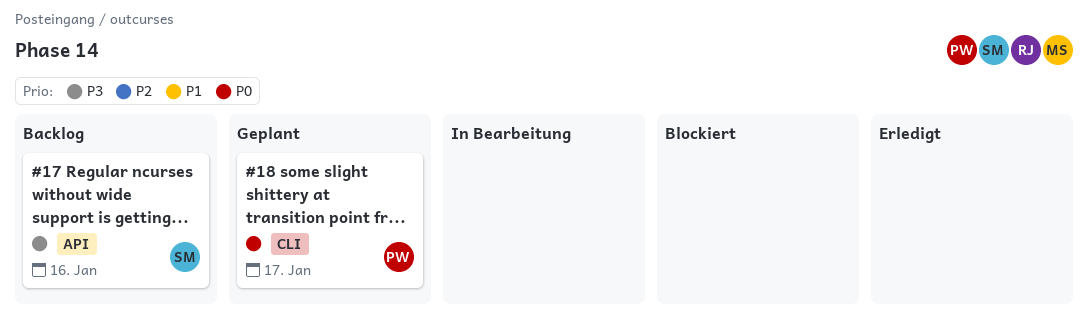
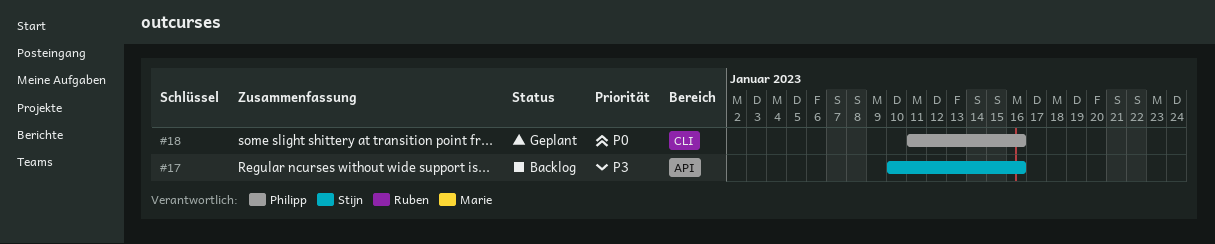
#18, due: Jan 17 -> Jan 16

